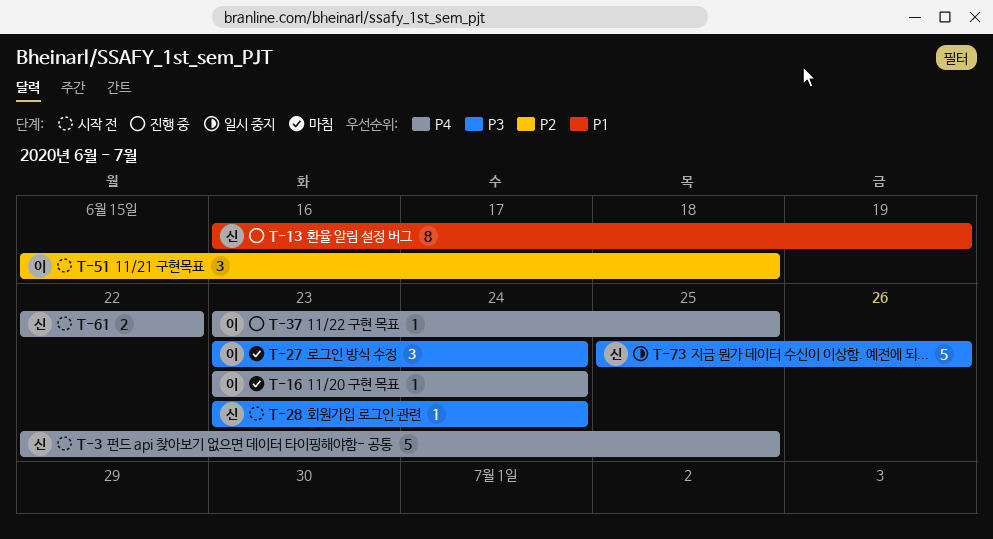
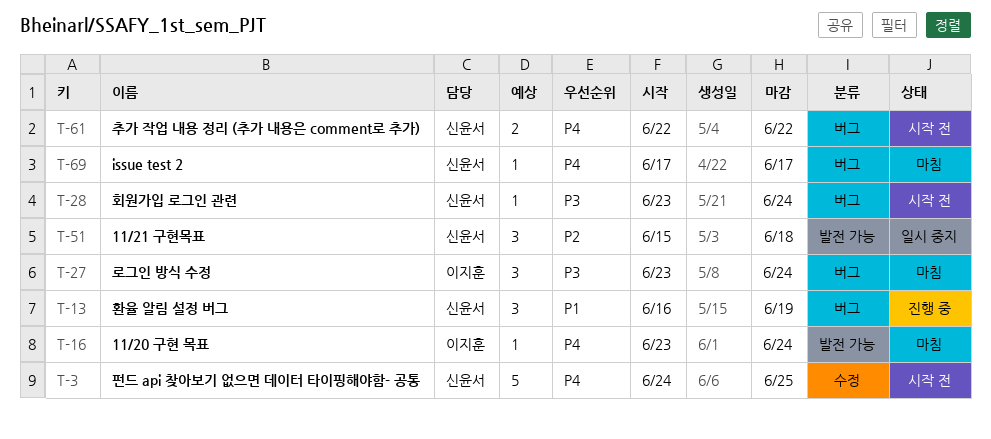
T-3, start: Jun 22 -> Jun 24
T-13, estimate: 8 -> 3
T-37: present -> none
T-51, status: 시작 전 -> 일시 중지
T-51, owner: 이지훈 -> 신윤서
T-69: none -> present
T-73: present -> none

